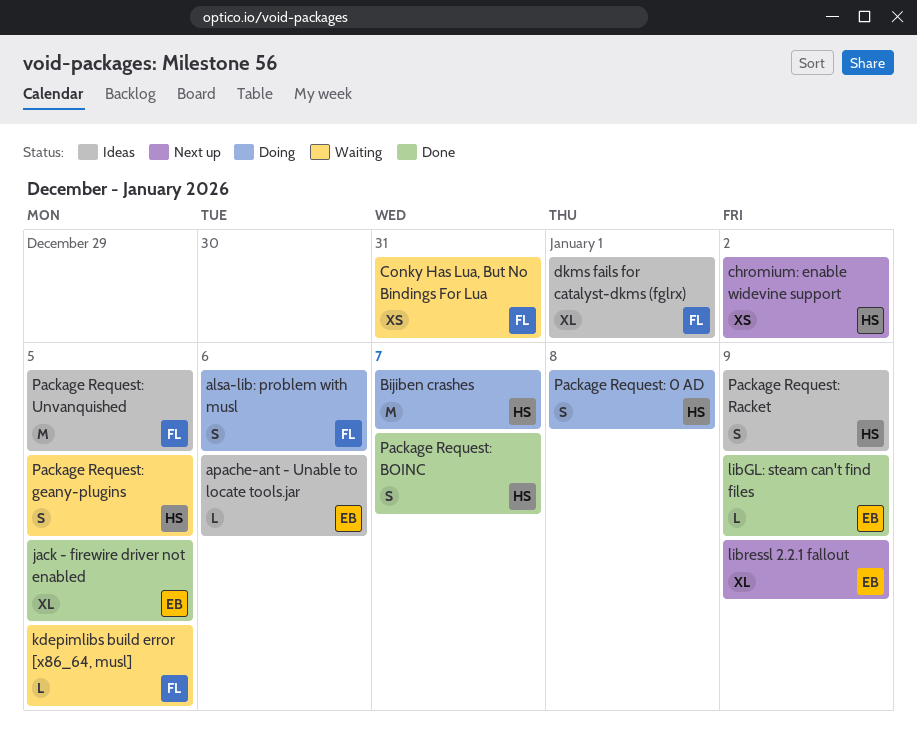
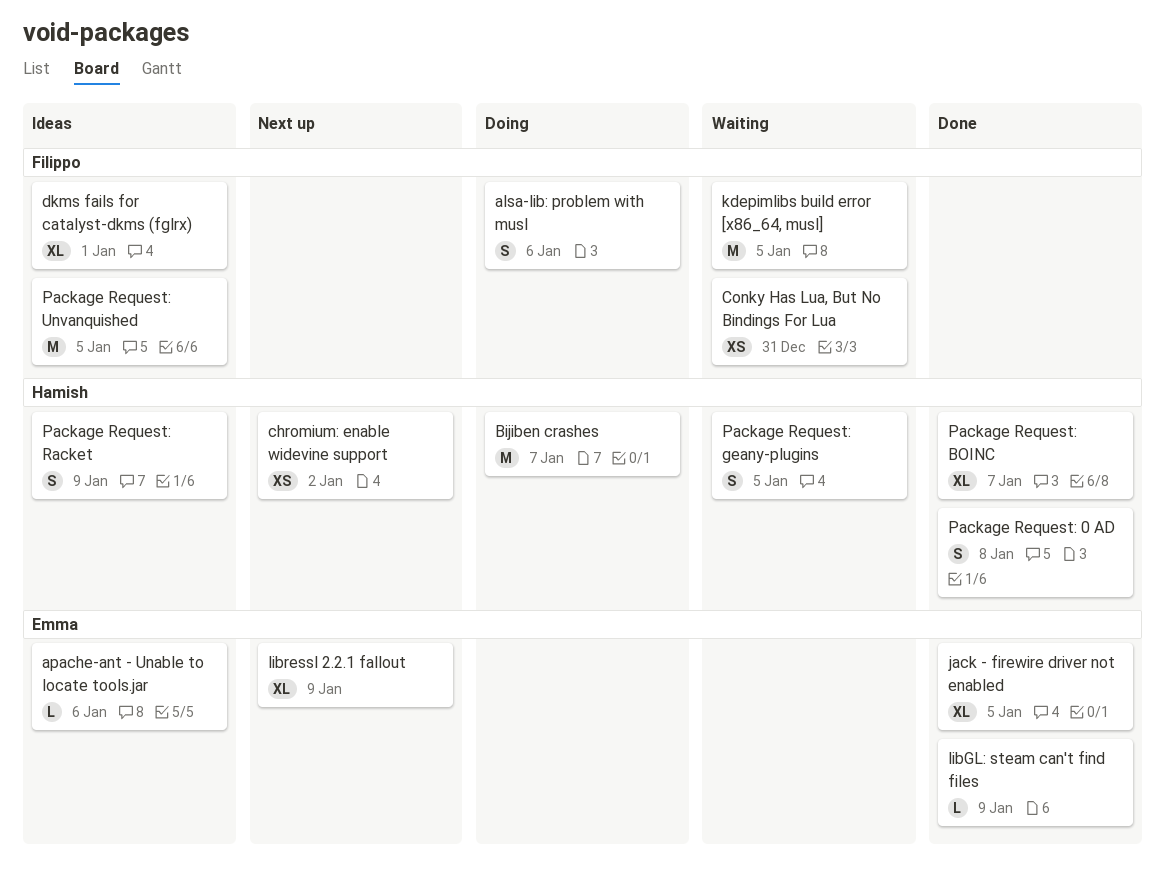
kdepimlibs build error [x86_64, musl], estimate: L -> M
Package Request: 0 AD, status: Doing -> Done
Package Request: BOINC, estimate: S -> XL

